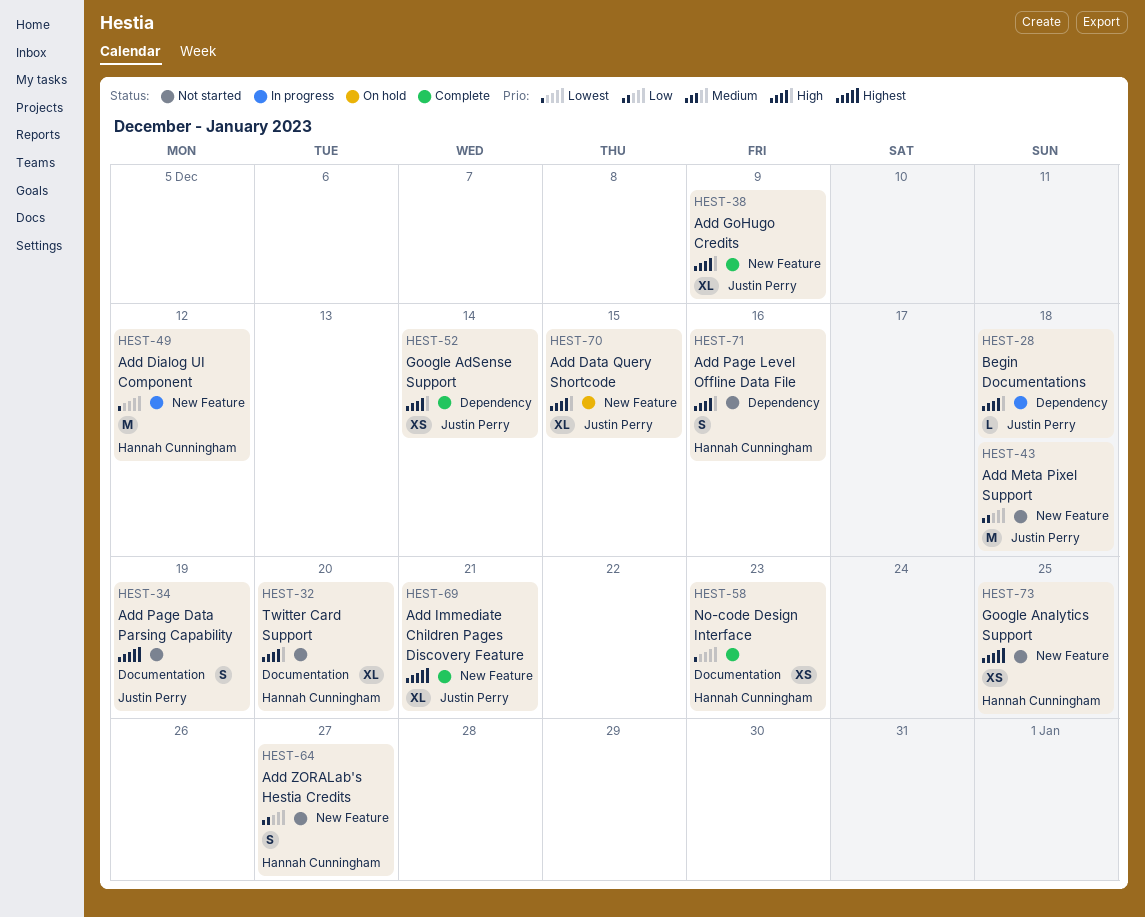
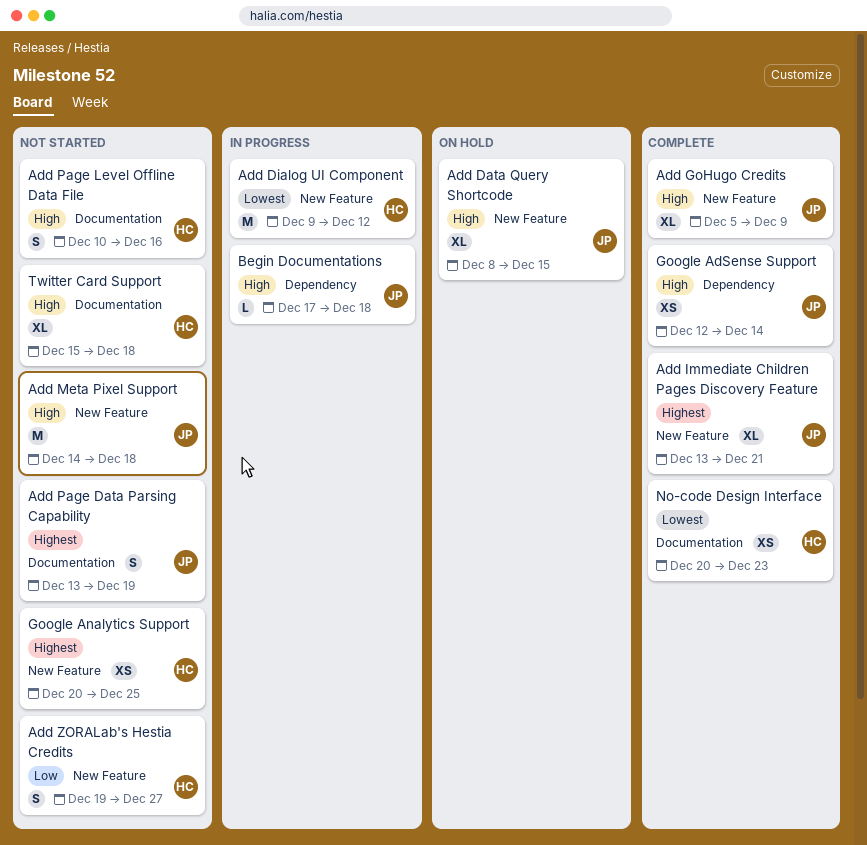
Add Meta Pixel Support, priority: Low -> High
Add Page Level Offline Data File, label: Dependency -> Documentation
Twitter Card Support, due: Dec 20 -> Dec 18

